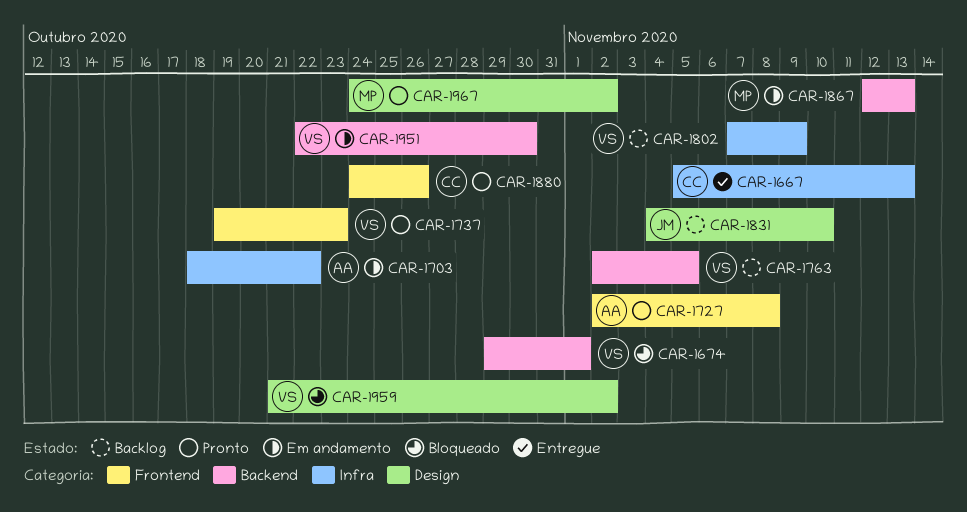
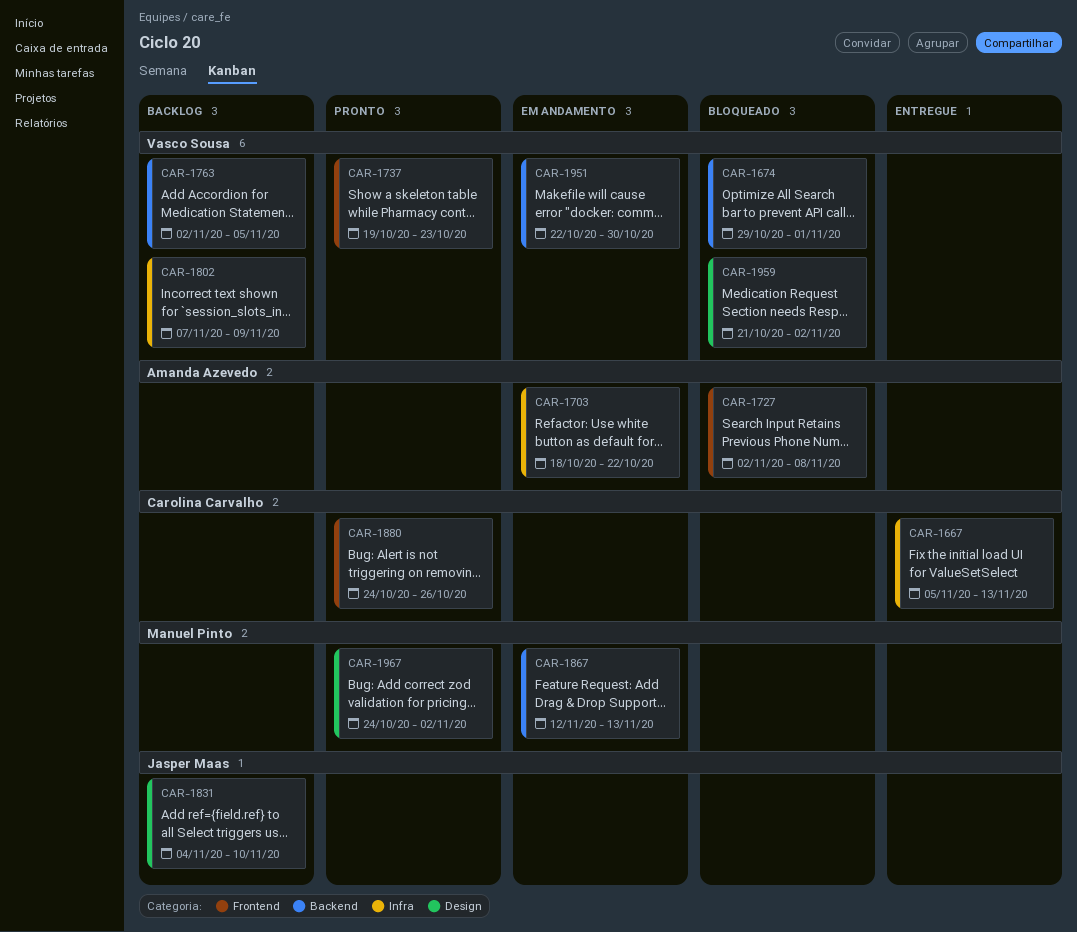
CAR-1727, status: Pronto -> Bloqueado

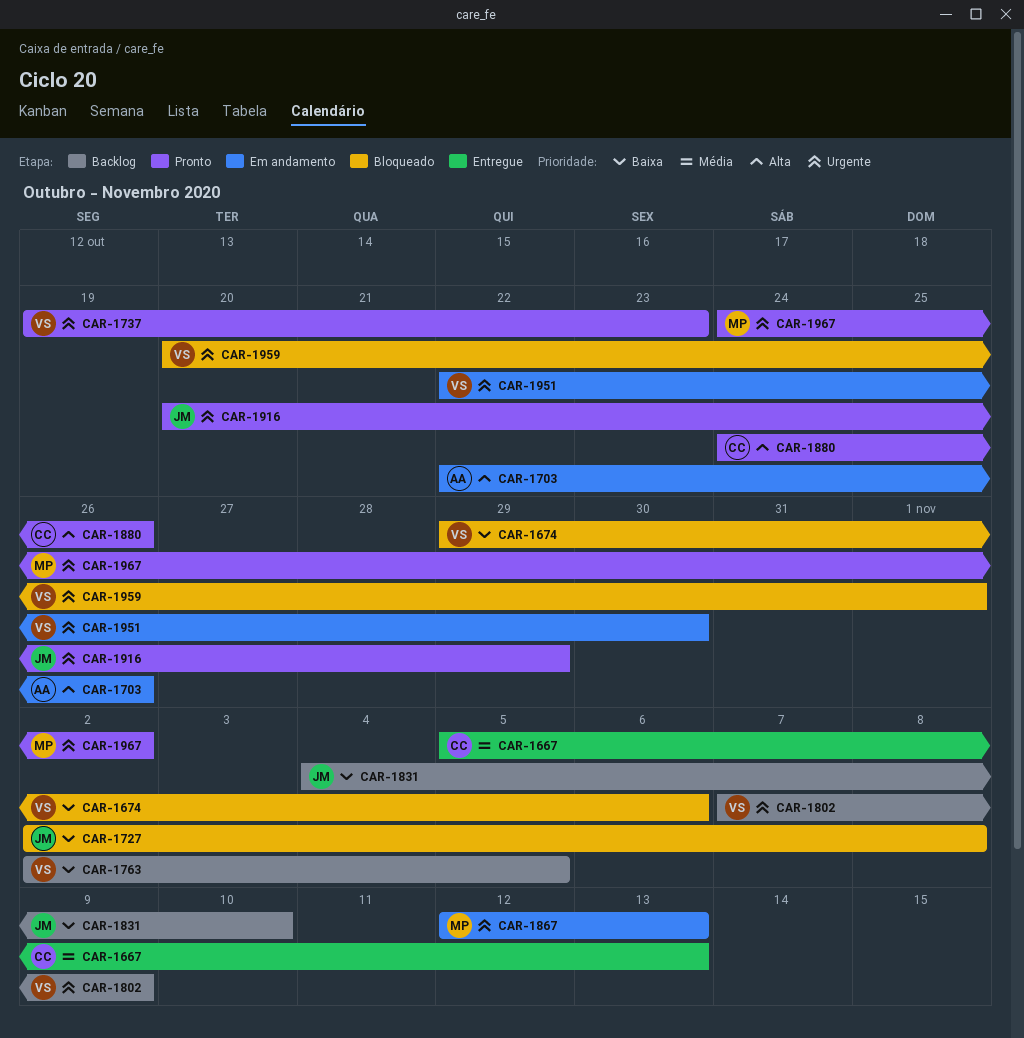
CAR-1674, due: Nov 1 -> Nov 6
CAR-1703, start: Oct 18 -> Oct 22
CAR-1703, due: Oct 22 -> Oct 26
CAR-1727, owner: Amanda Azevedo -> Jasper Maas
CAR-1916: none -> present
CAR-1959, start: Oct 21 -> Oct 20
CAR-1959, due: Nov 2 -> Nov 1

